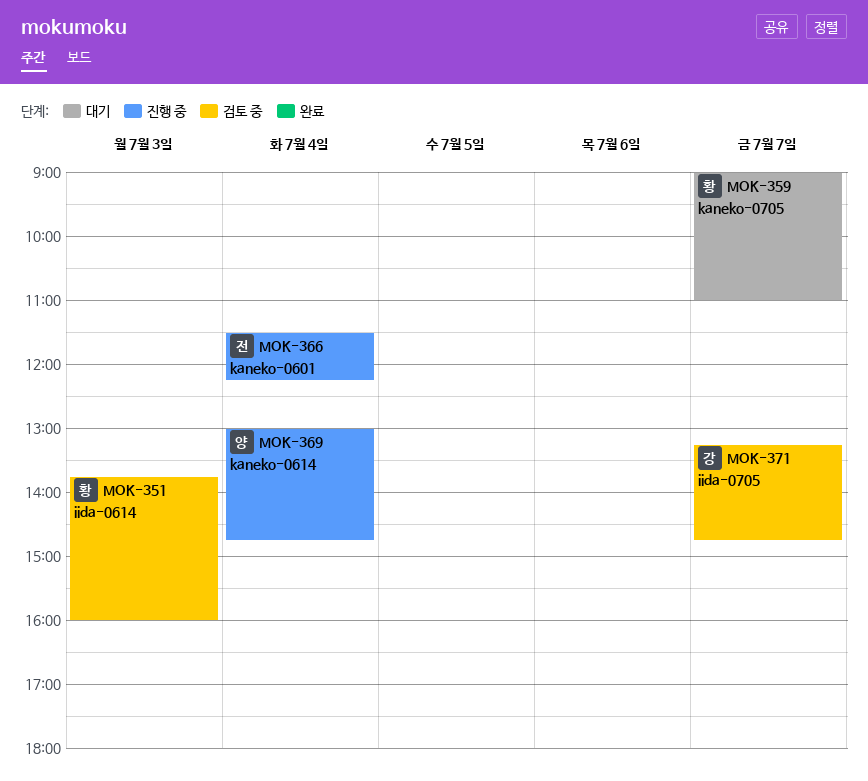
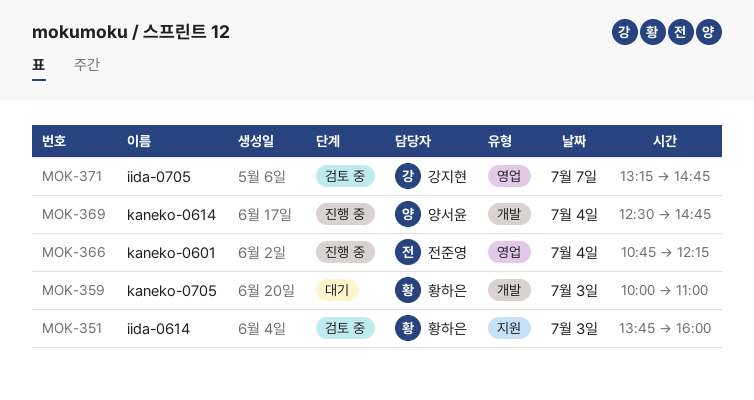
MOK-359, day: Jul 7 -> Jul 3
MOK-359, begins: 09:00 -> 10:00
MOK-366, begins: 11:30 -> 10:45
MOK-369, begins: 13:00 -> 12:30

